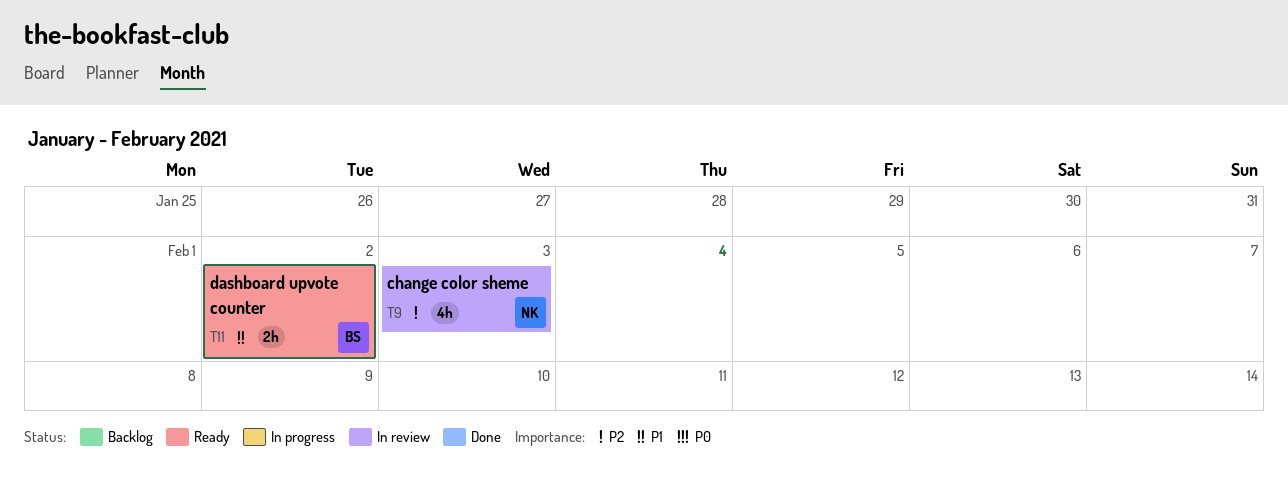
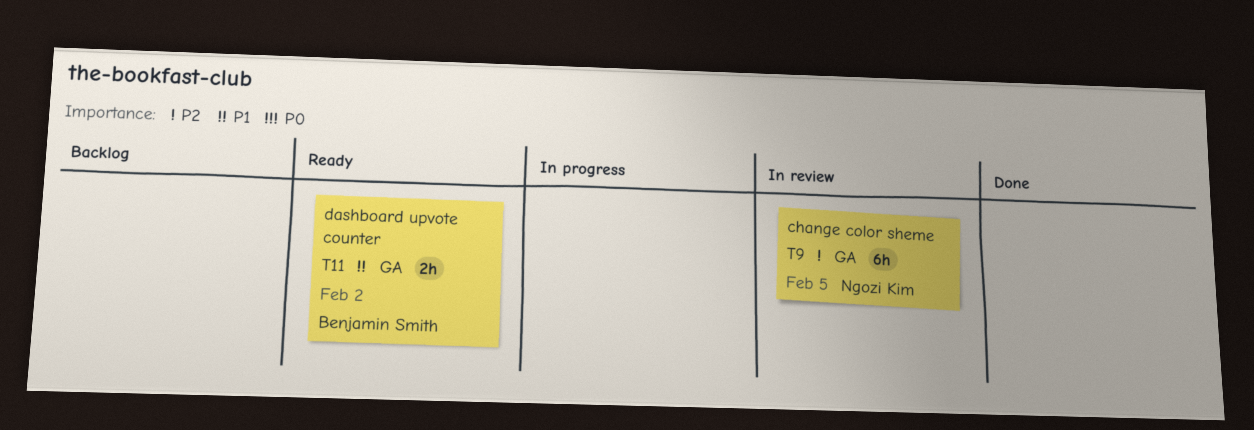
T9, estimate: 4h -> 6h
T9, due: Feb 3 -> Feb 5

